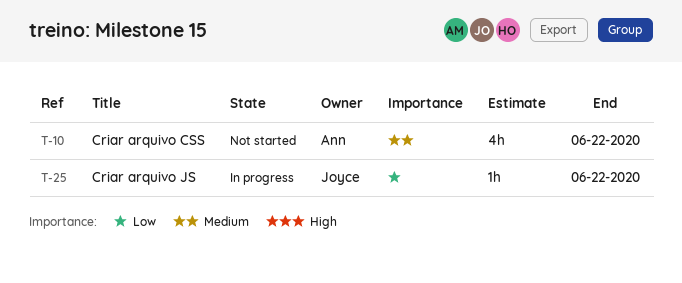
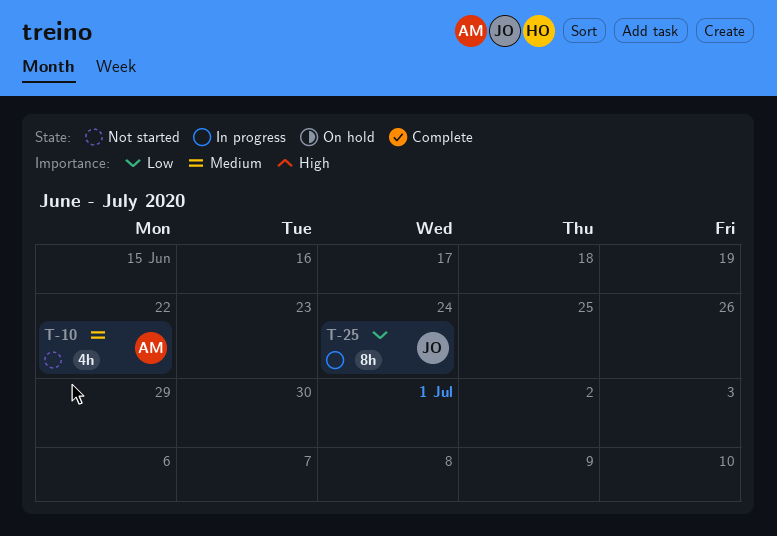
T-25, estimate: 1h -> 8h
T-25, due: Jun 22 -> Jun 24

